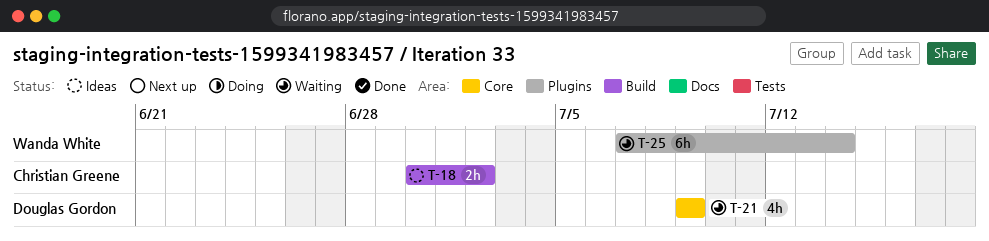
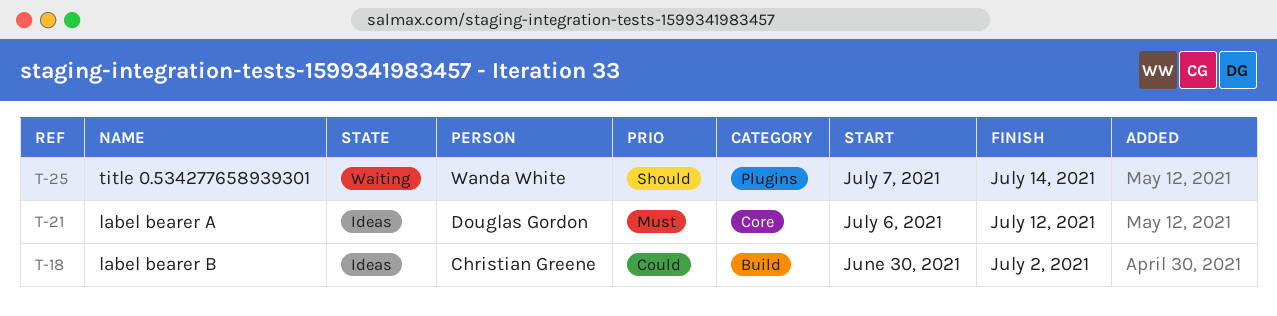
T-21, status: Waiting -> Ideas
T-21, start: Jul 9 -> Jul 6
T-21, due: Jul 9 -> Jul 12

